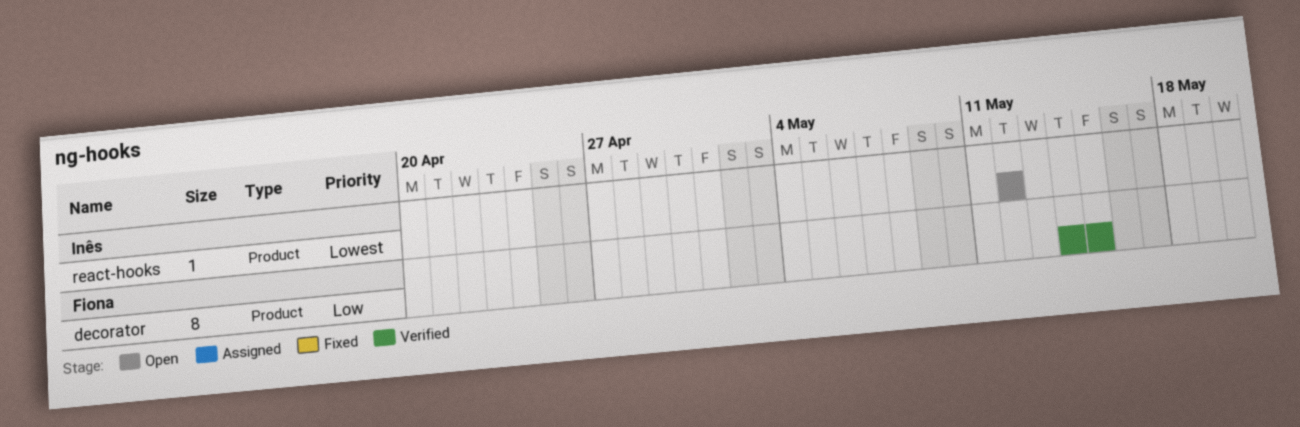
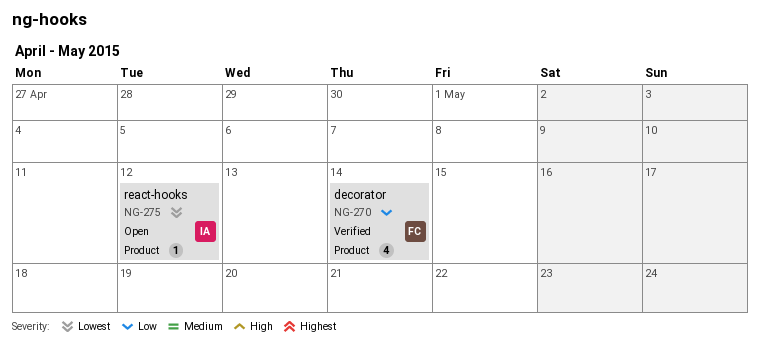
decorator, estimate: 8 -> 4
decorator, due: May 15 -> May 14

